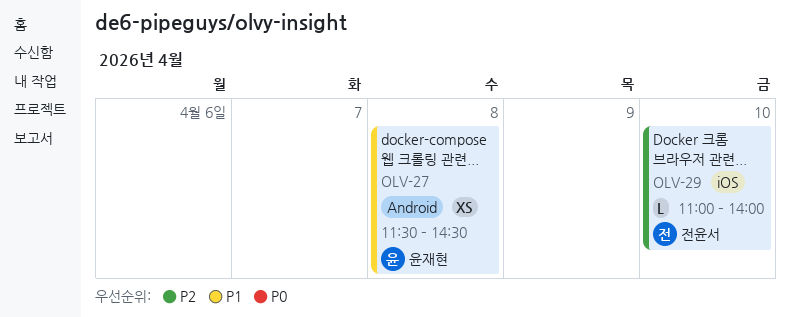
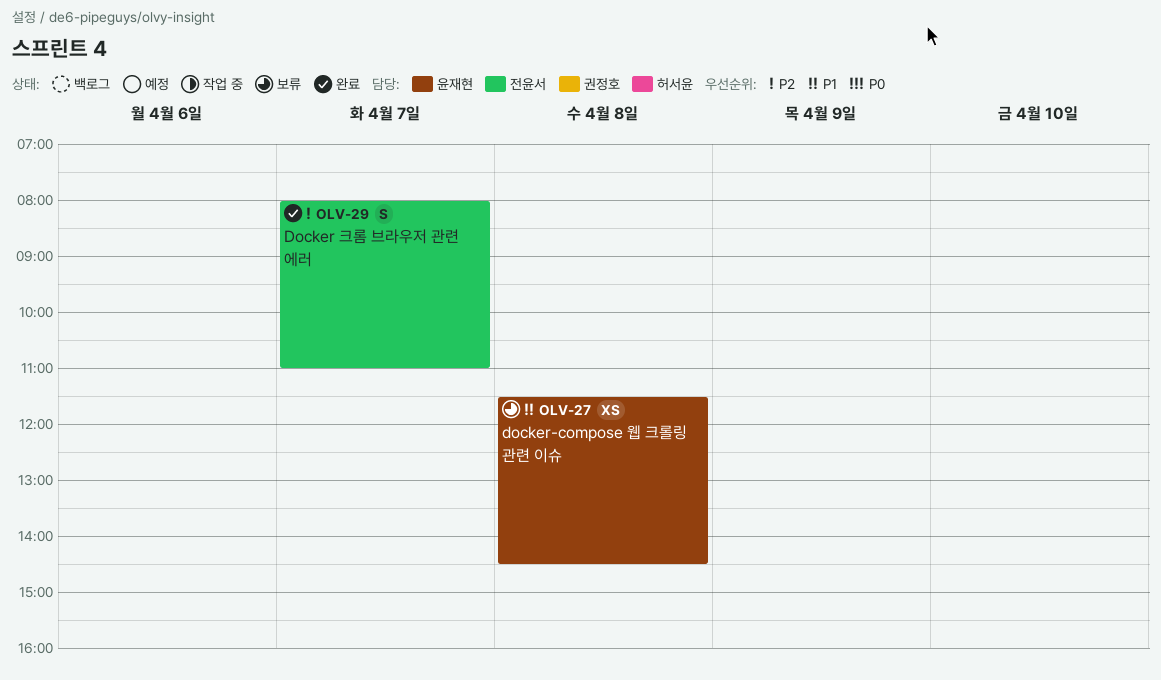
OLV-29, estimate: L -> S
OLV-29, day: Apr 10 -> Apr 7
OLV-29, begins: 11:00 -> 08:00
OLV-29, ends: 14:00 -> 11:00

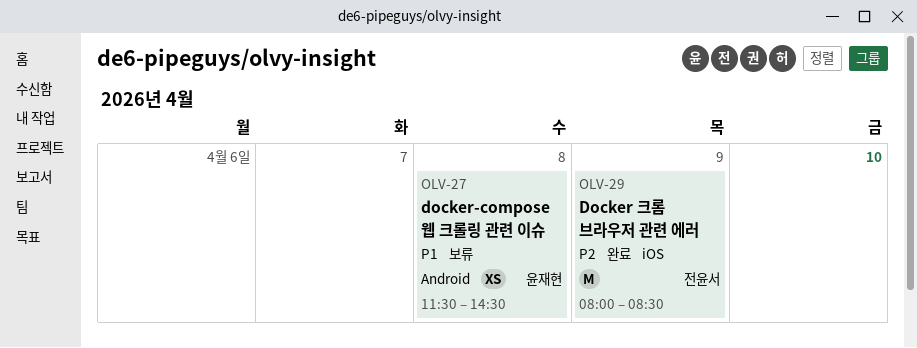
OLV-29, estimate: S -> M
OLV-29, day: Apr 7 -> Apr 9
OLV-29, ends: 11:00 -> 08:30

